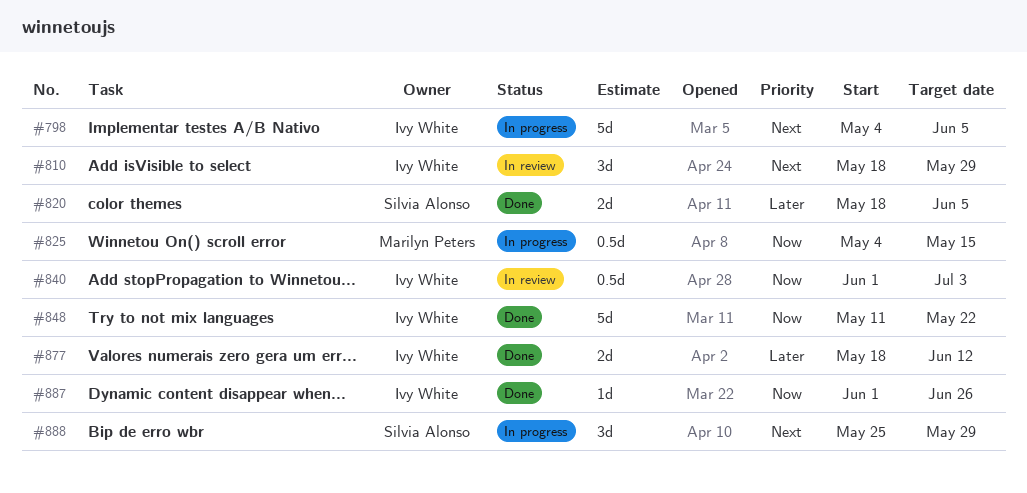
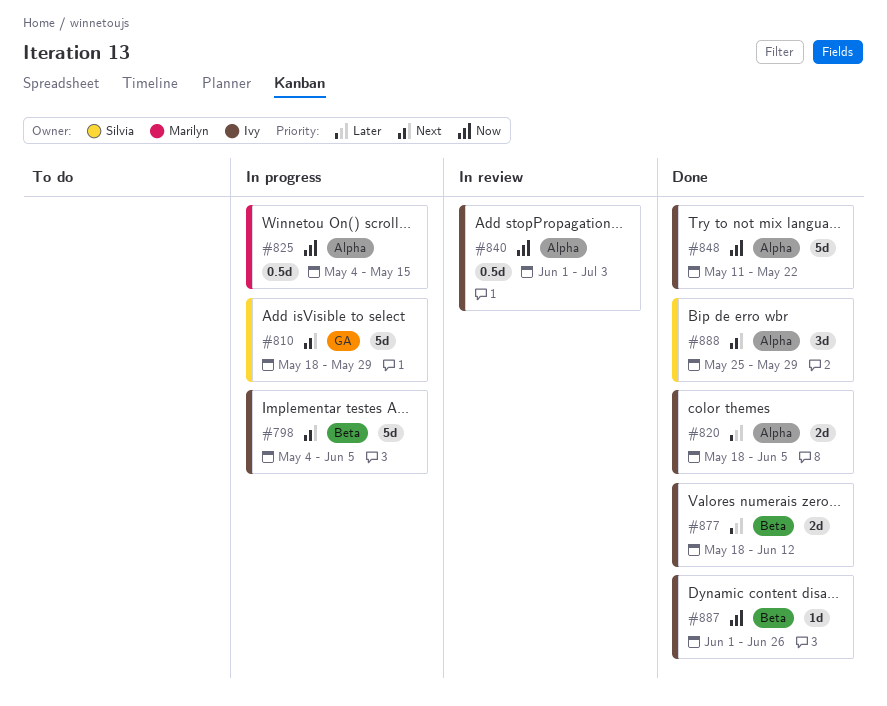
#810, status: In review -> In progress
#810, owner: Ivy White -> Silvia Alonso
#810, estimate: 3d -> 5d
#820, owner: Silvia Alonso -> Ivy White
#888, status: In progress -> Done

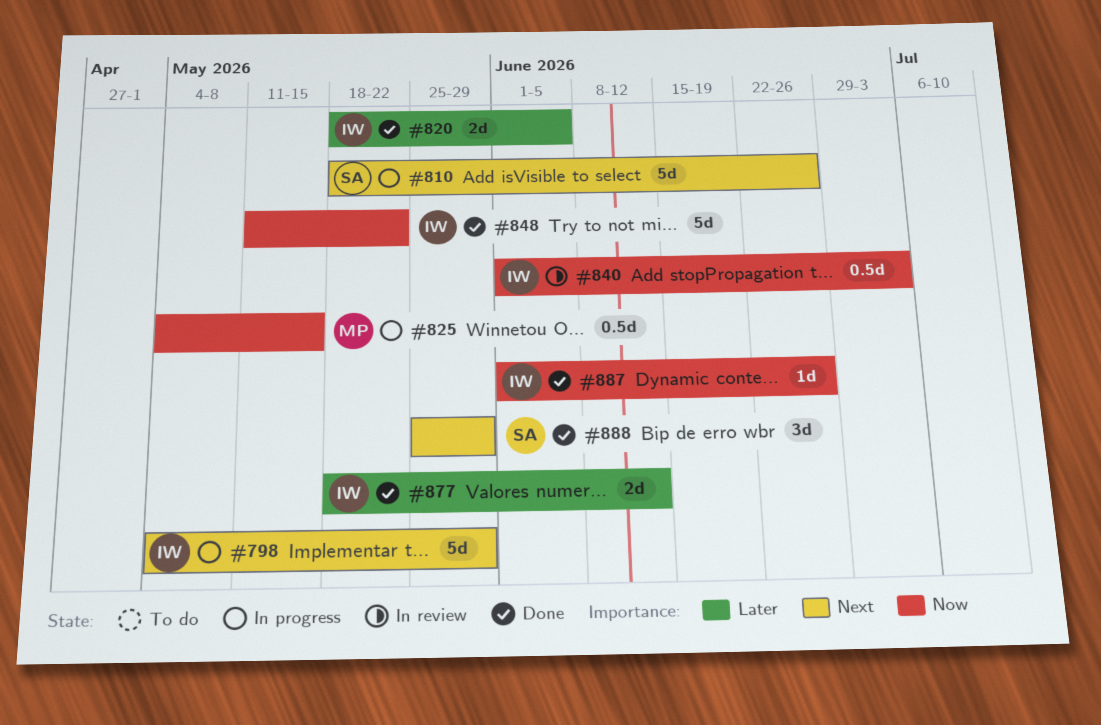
#798, due: Jun 5 -> May 29
#810, due: May 29 -> Jun 26

